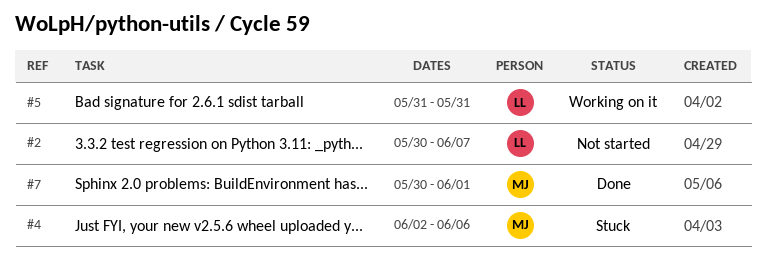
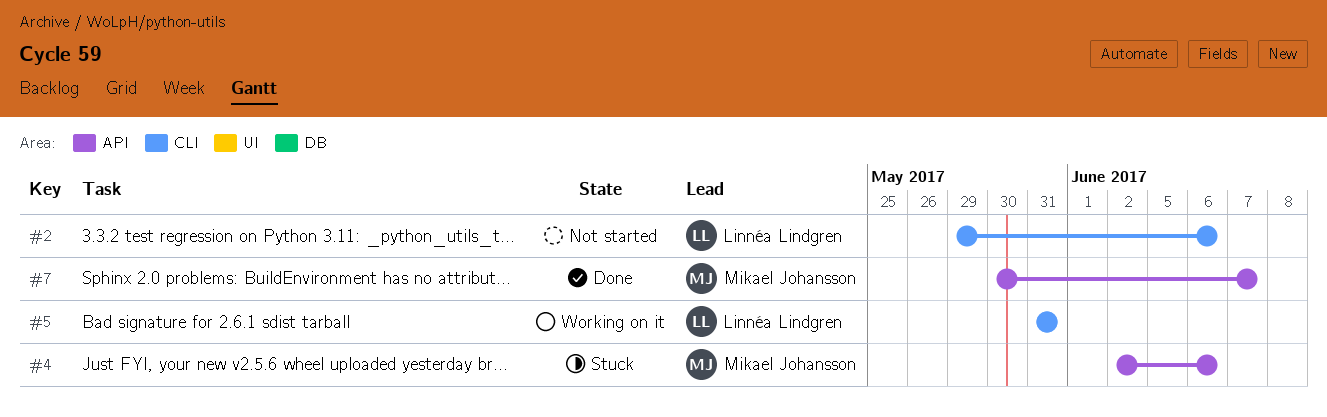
#2, start: May 30 -> May 29
#2, due: Jun 7 -> Jun 6
#7, due: Jun 1 -> Jun 7

